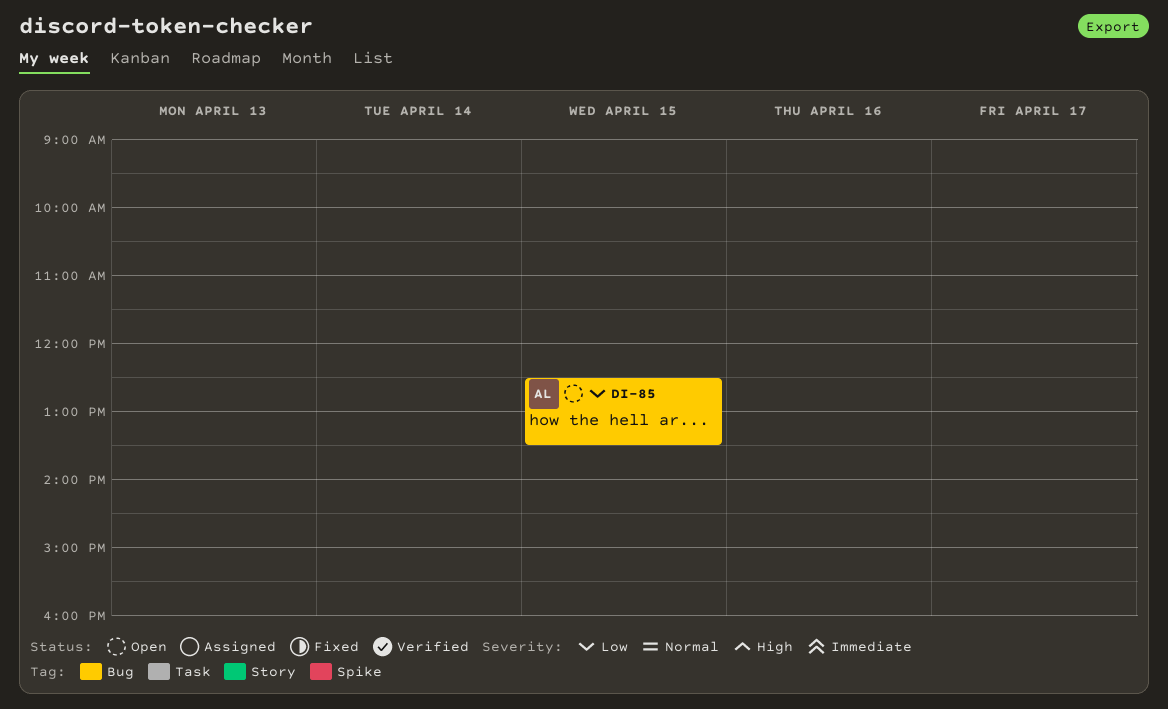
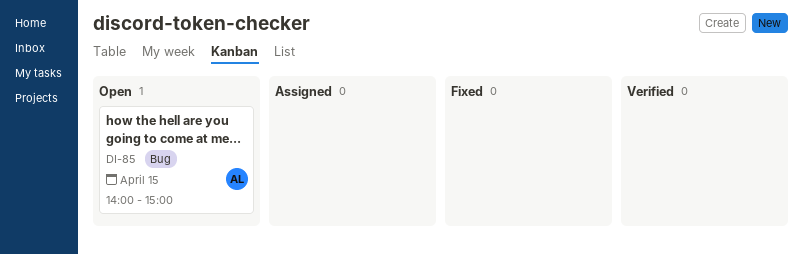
DI-85, begins: 12:30 -> 14:00
DI-85, ends: 13:30 -> 15:00

